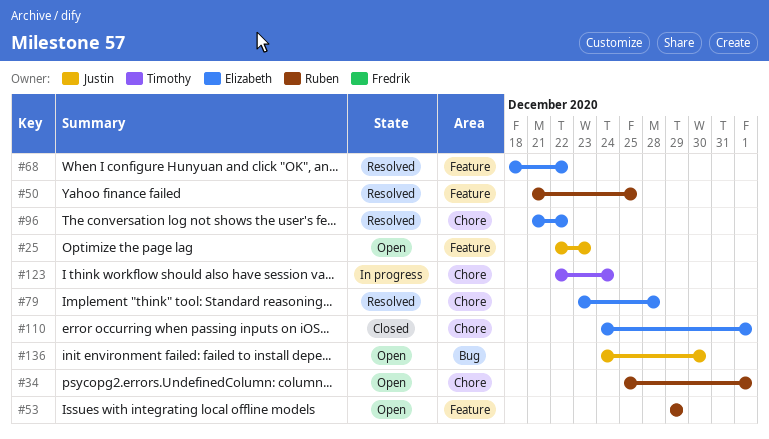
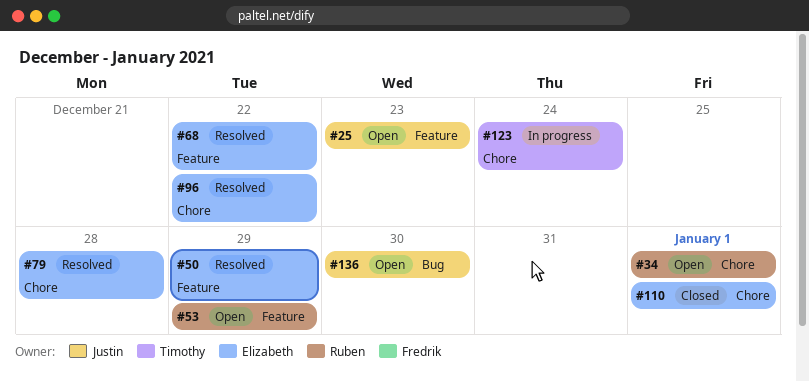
#50, owner: Ruben -> Elizabeth
#50, due: Dec 25 -> Dec 29

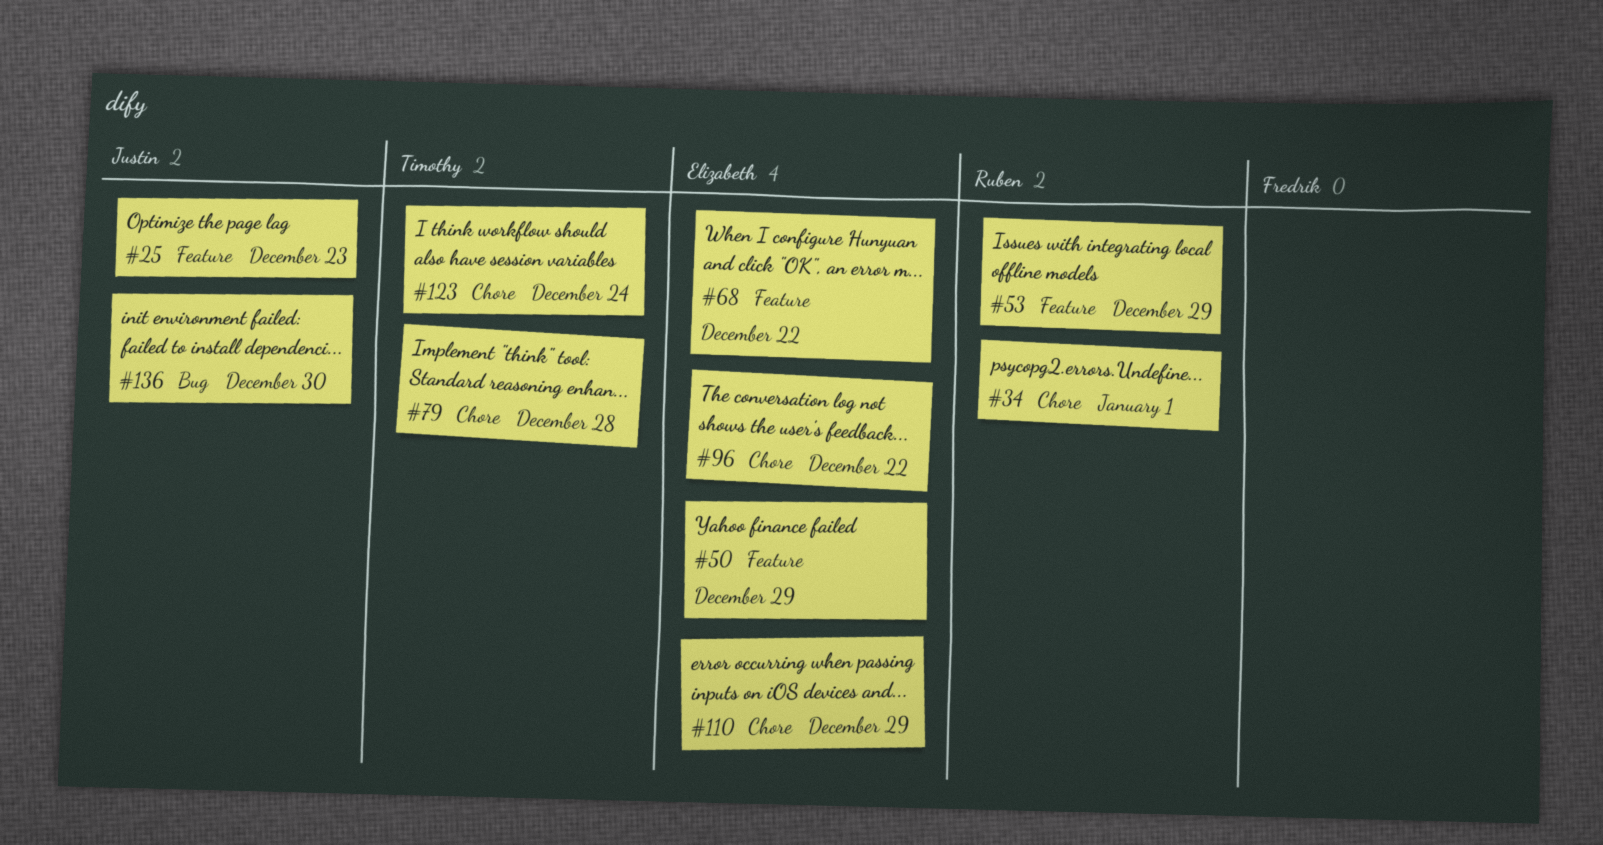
#79, owner: Elizabeth -> Timothy
#110, due: Jan 1 -> Dec 29

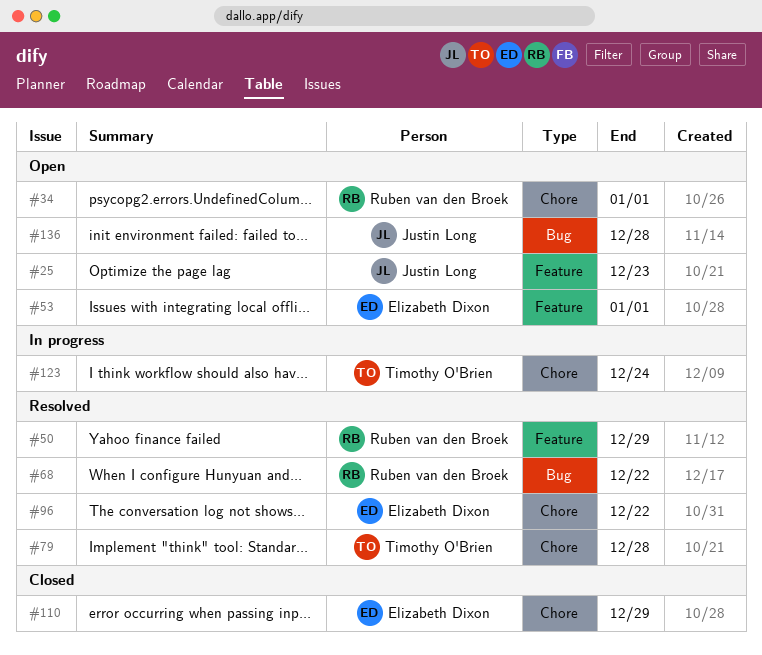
#50, owner: Elizabeth Dixon -> Ruben van den Broek
#53, owner: Ruben van den Broek -> Elizabeth Dixon
#53, due: Dec 29 -> Jan 1
#68, owner: Elizabeth Dixon -> Ruben van den Broek
#68, label: Feature -> Bug
#136, due: Dec 30 -> Dec 28

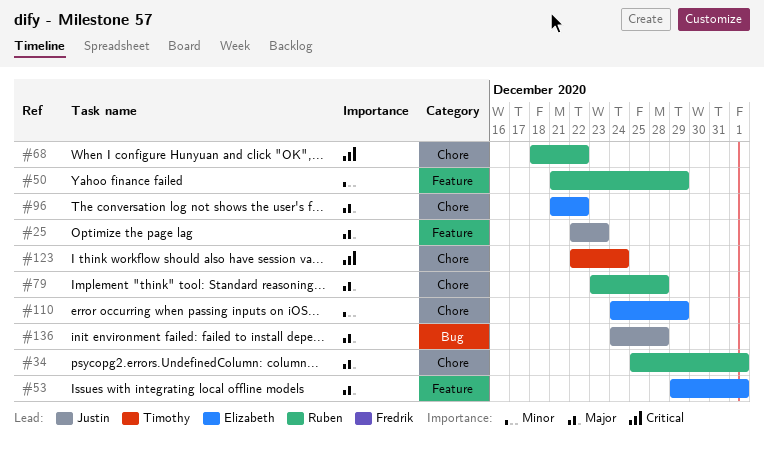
#68, label: Bug -> Chore
#79, owner: Timothy O'Brien -> Ruben van den Broek

